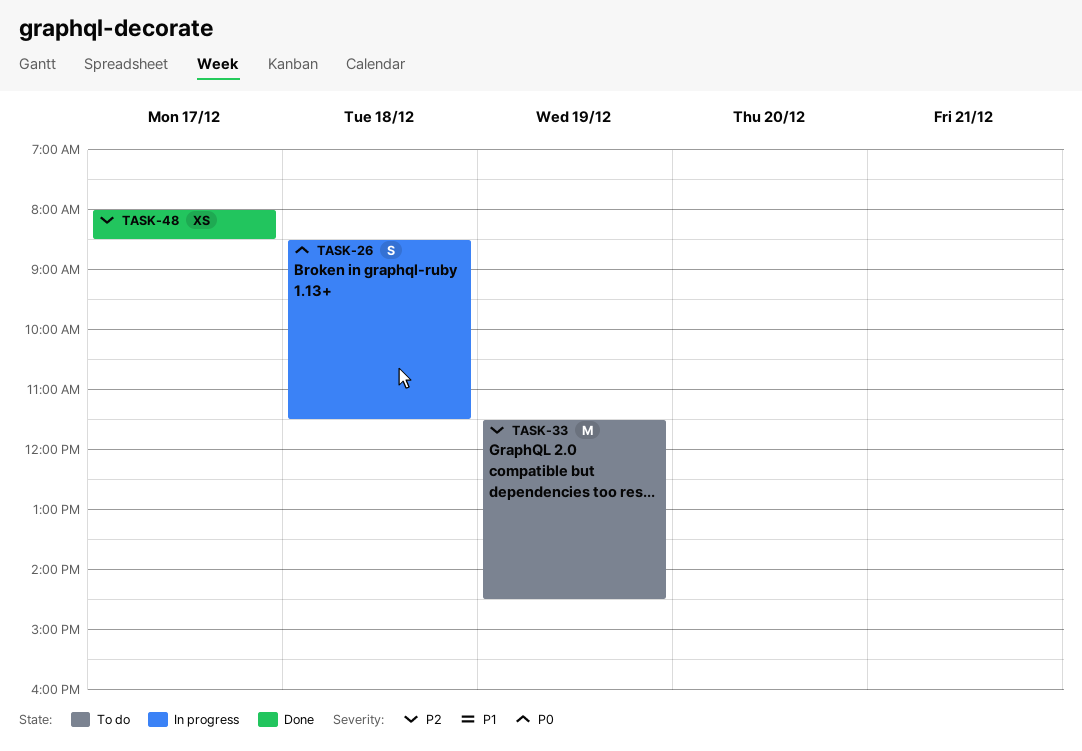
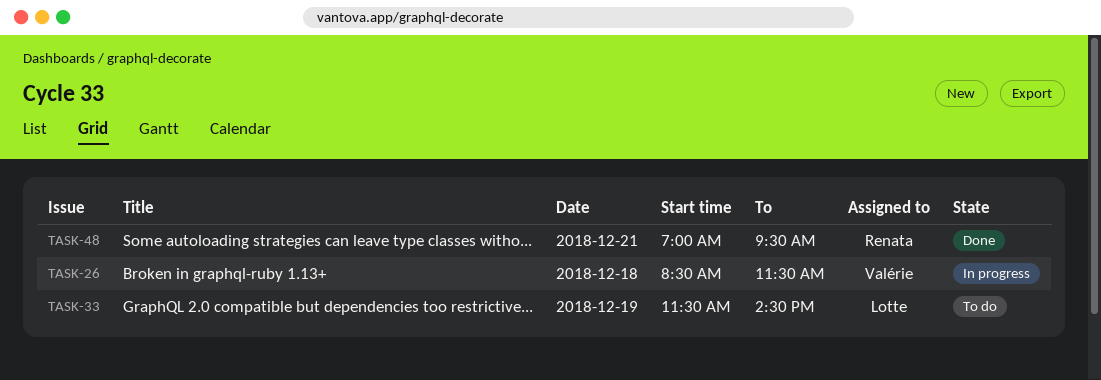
TASK-48, day: Dec 17 -> Dec 21
TASK-48, begins: 08:00 -> 07:00
TASK-48, ends: 08:30 -> 09:30

